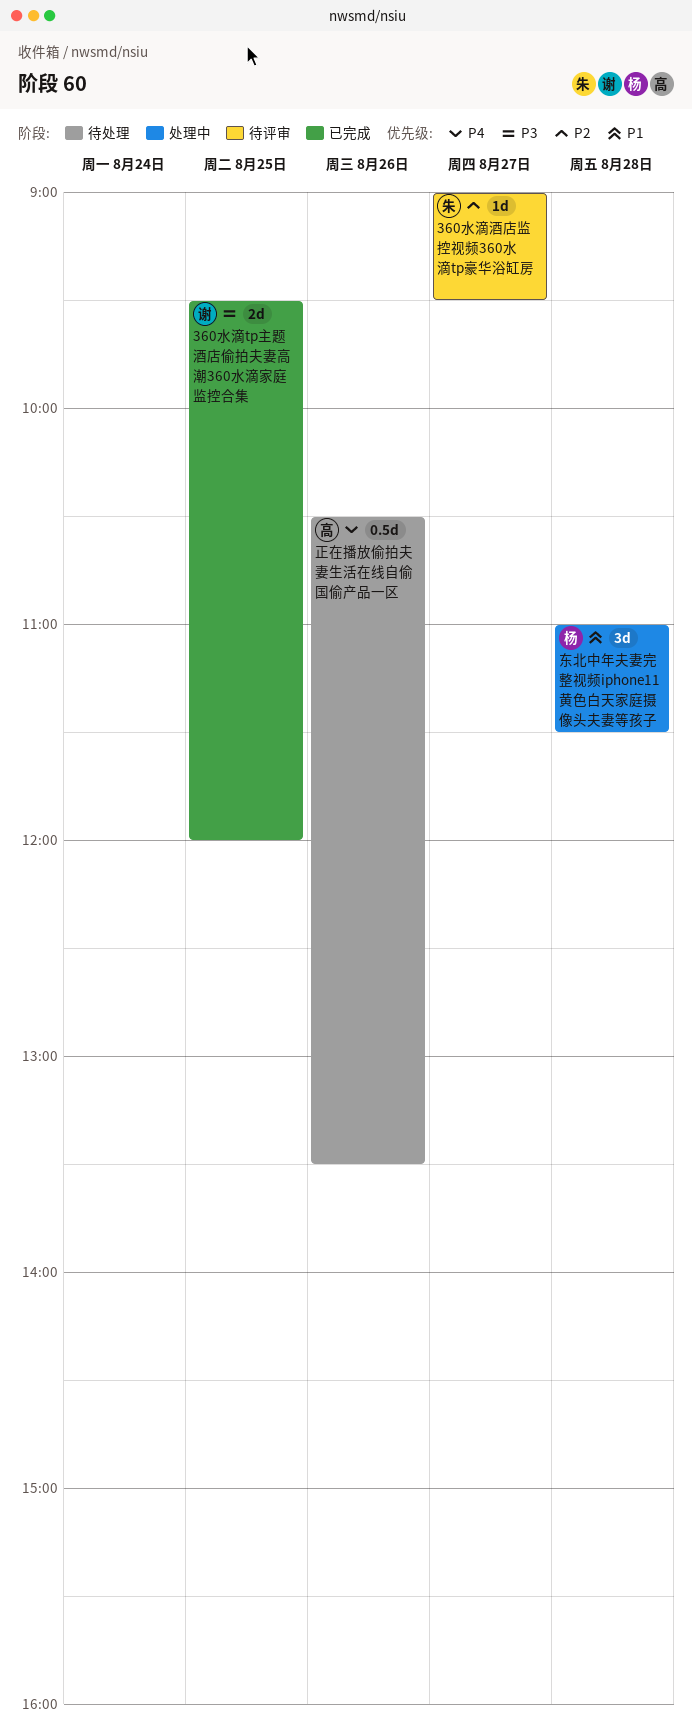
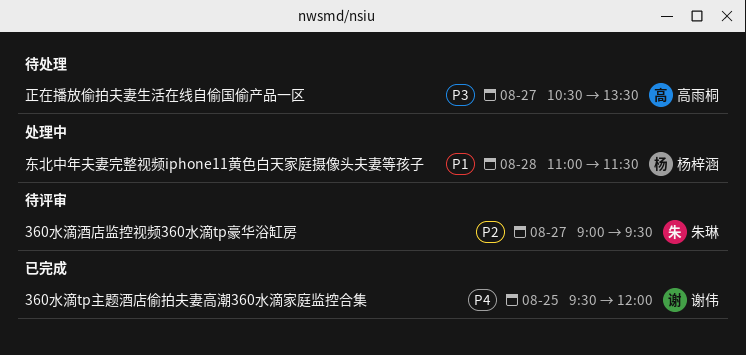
360水滴tp主题酒店偷拍夫妻高潮360水滴家庭监控合集, priority: P3 -> P4
正在播放偷拍夫妻生活在线自偷国偷产品一区, priority: P4 -> P3
正在播放偷拍夫妻生活在线自偷国偷产品一区, day: Aug 26 -> Aug 27

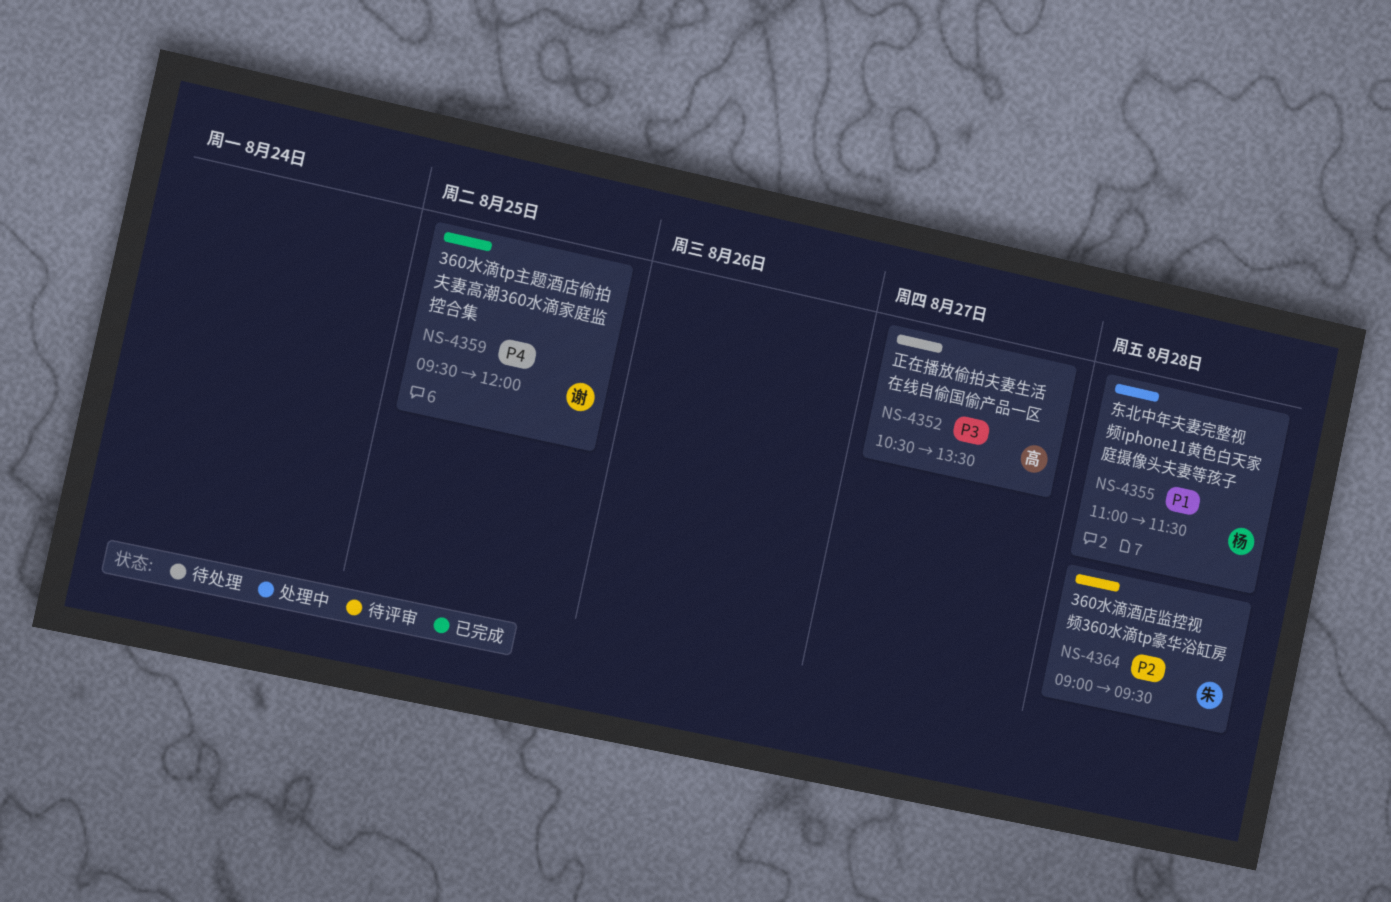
360水滴酒店监控视频360水滴tp豪华浴缸房, day: Aug 27 -> Aug 28

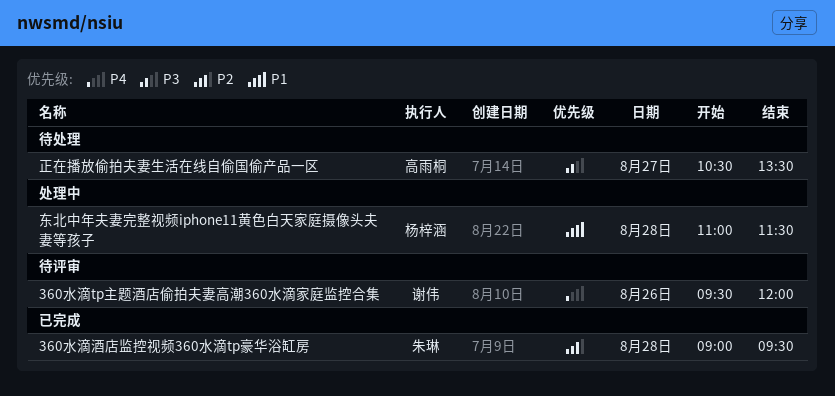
360水滴tp主题酒店偷拍夫妻高潮360水滴家庭监控合集, status: 已完成 -> 待评审
360水滴tp主题酒店偷拍夫妻高潮360水滴家庭监控合集, day: Aug 25 -> Aug 26
360水滴酒店监控视频360水滴tp豪华浴缸房, status: 待评审 -> 已完成

